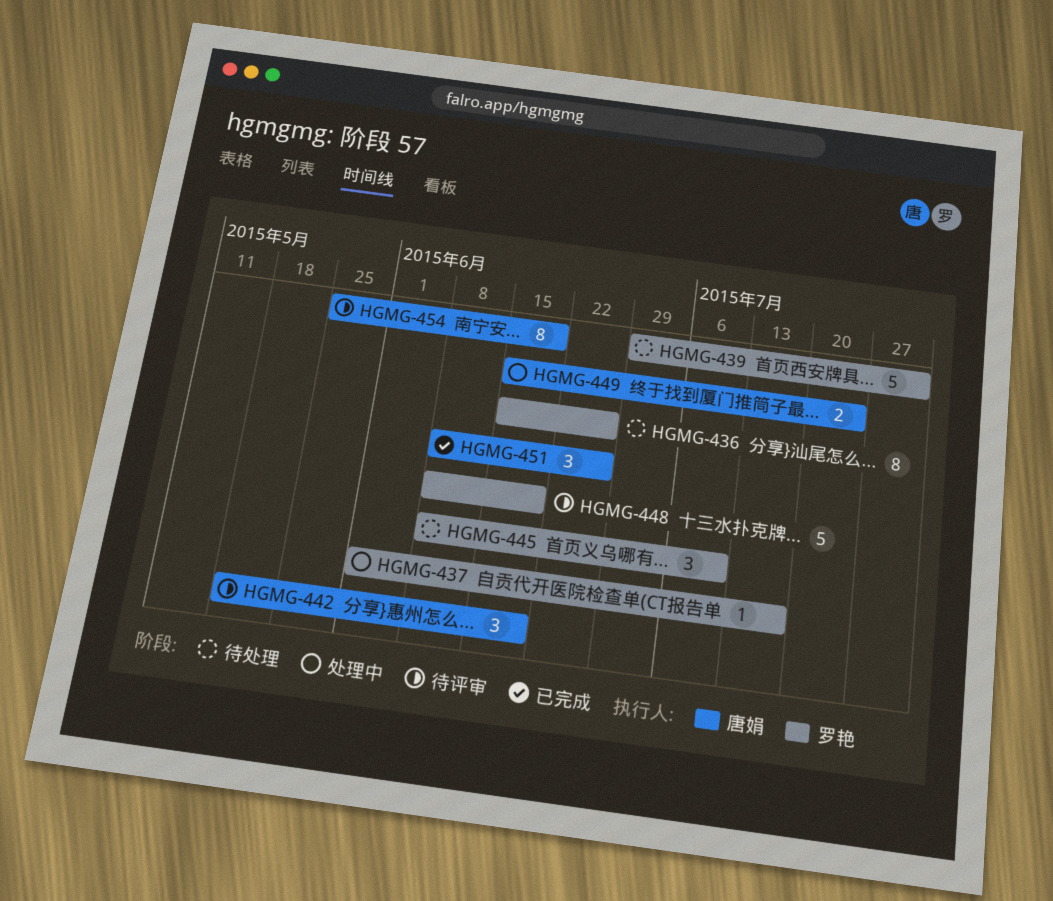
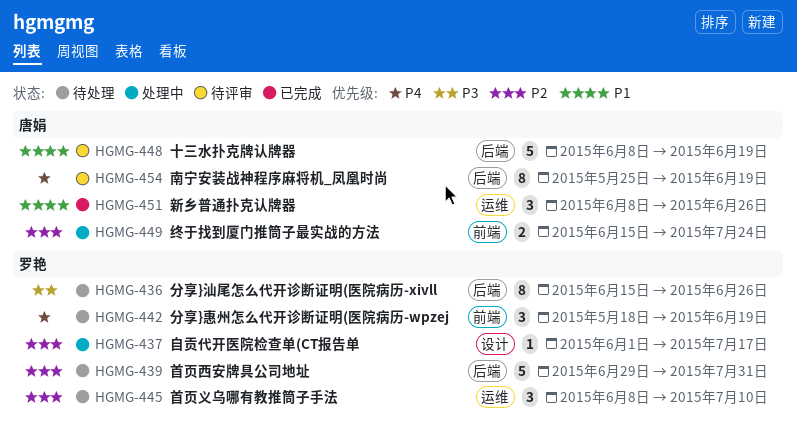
HGMG-442, status: 待评审 -> 待处理
HGMG-442, owner: 唐娟 -> 罗艳
HGMG-448, owner: 罗艳 -> 唐娟

